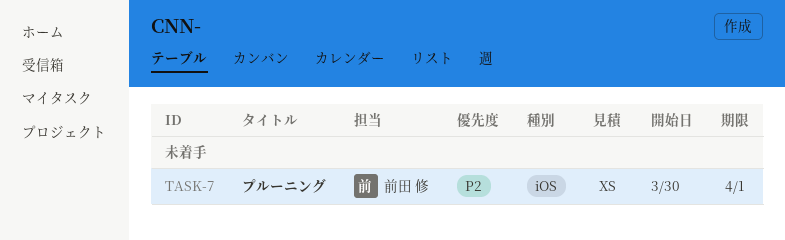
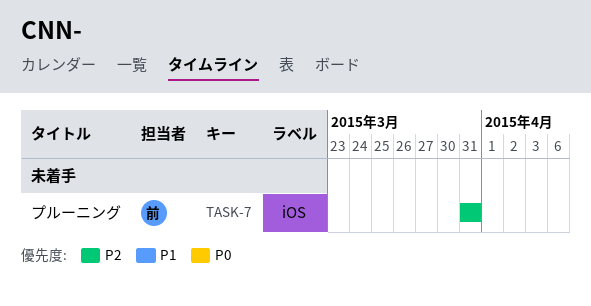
TASK-7, start: Mar 30 -> Mar 31
TASK-7, due: Apr 1 -> Mar 31

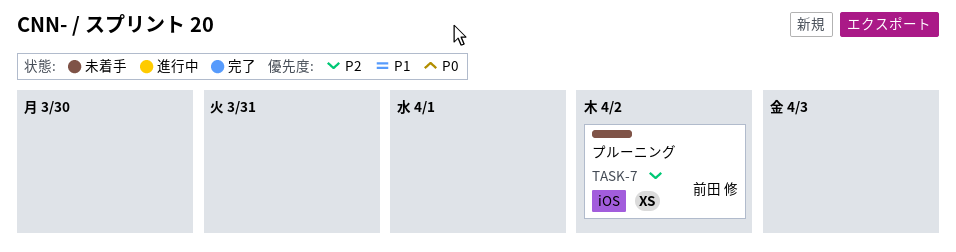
TASK-7, due: Mar 31 -> Apr 2

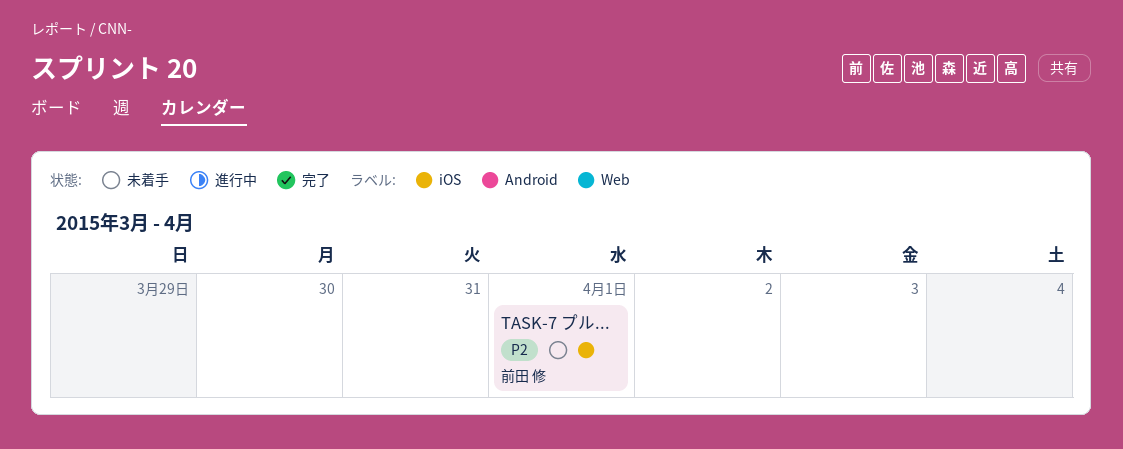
TASK-7, due: Apr 2 -> Apr 1

